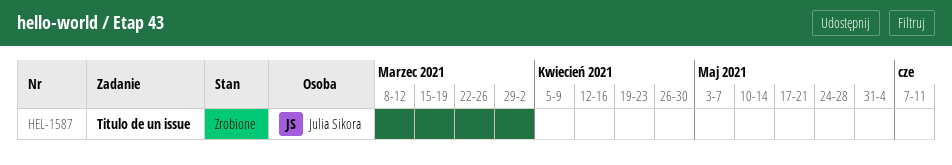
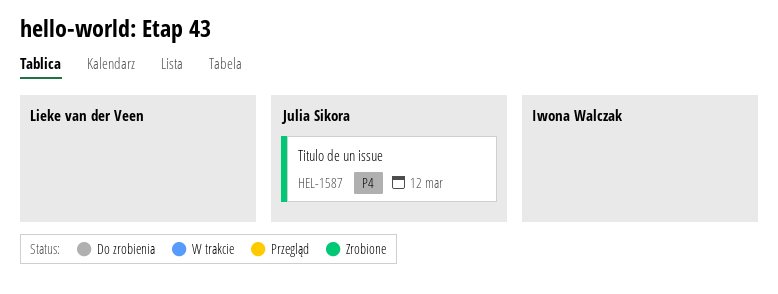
HEL-1587, due: Apr 2 -> Mar 12

